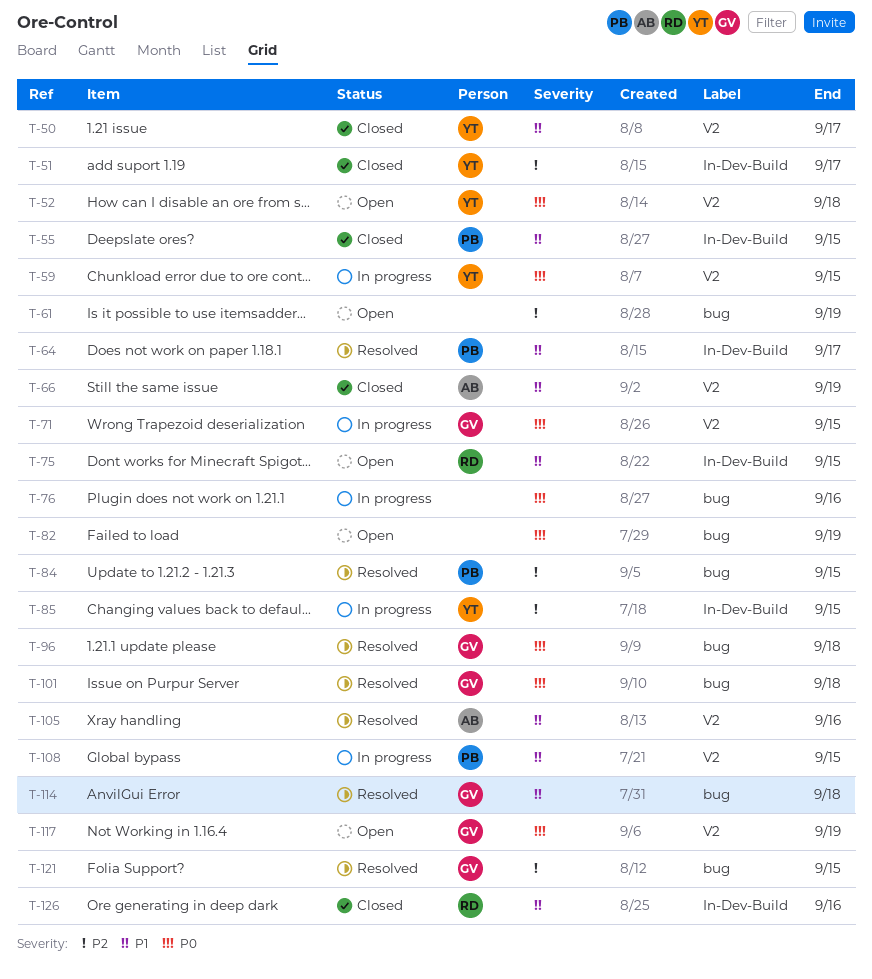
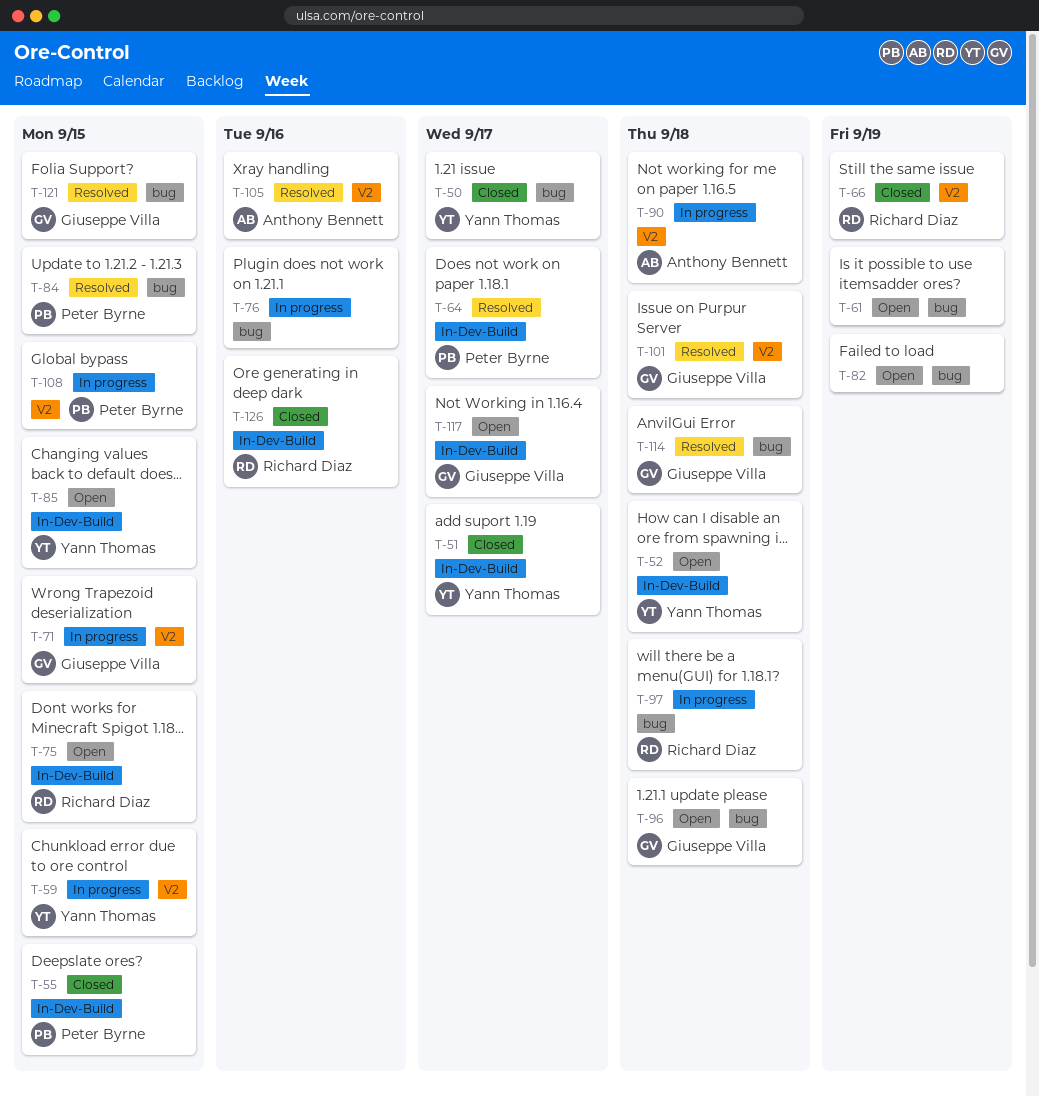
T-50, label: V2 -> bug
T-52, label: V2 -> In-Dev-Build
T-66, owner: Anthony Bennett -> Richard Diaz
T-85, status: In progress -> Open
T-90: none -> present
T-96, status: Resolved -> Open
T-97: none -> present
T-101, label: bug -> V2
T-117, label: V2 -> In-Dev-Build
T-117, due: Sep 19 -> Sep 17

